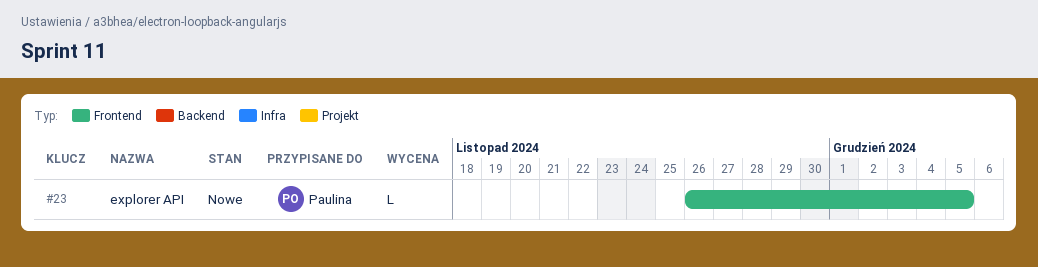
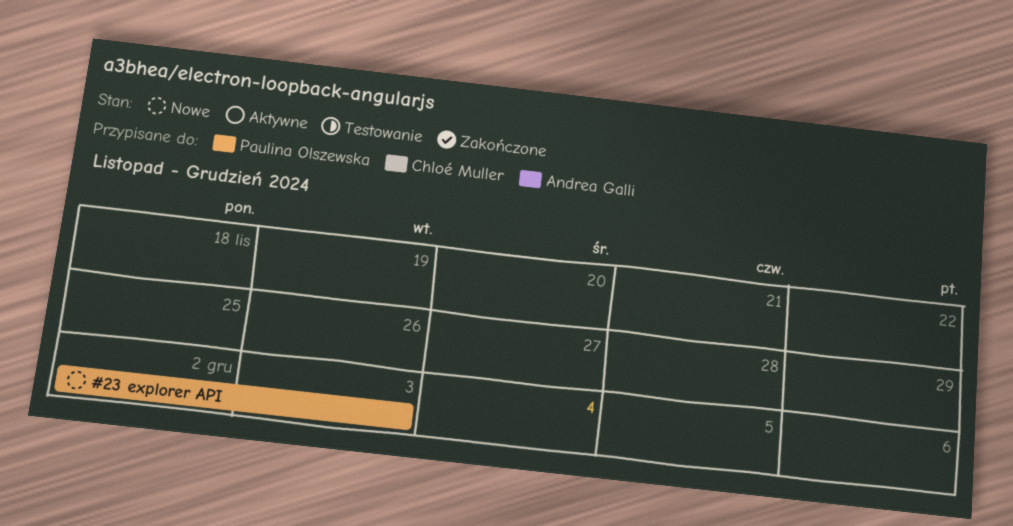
#23, start: Nov 26 -> Dec 2
#23, due: Dec 5 -> Dec 3

